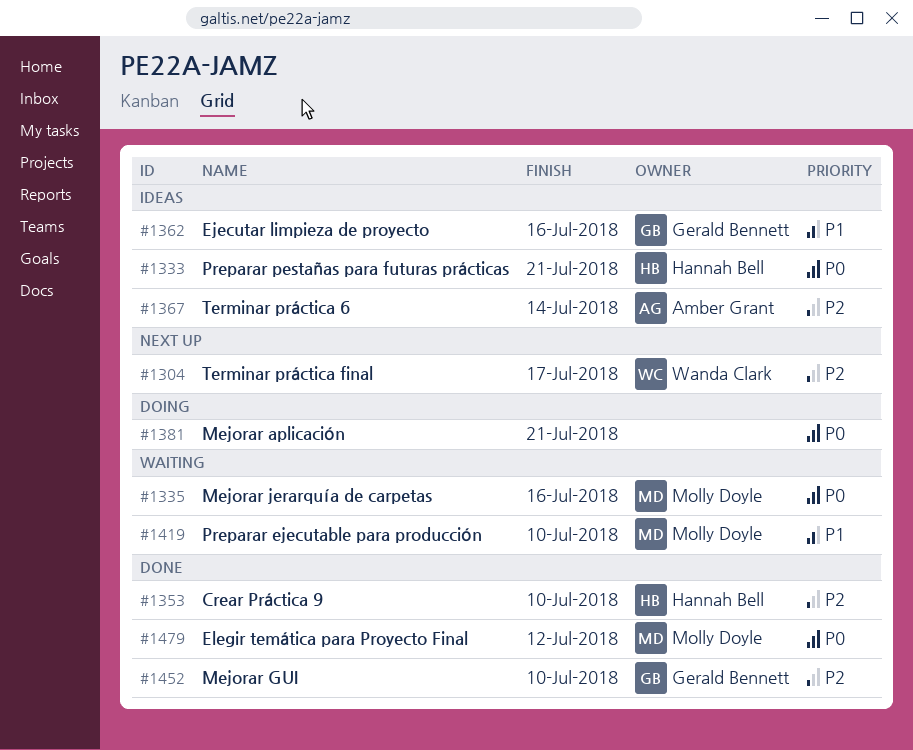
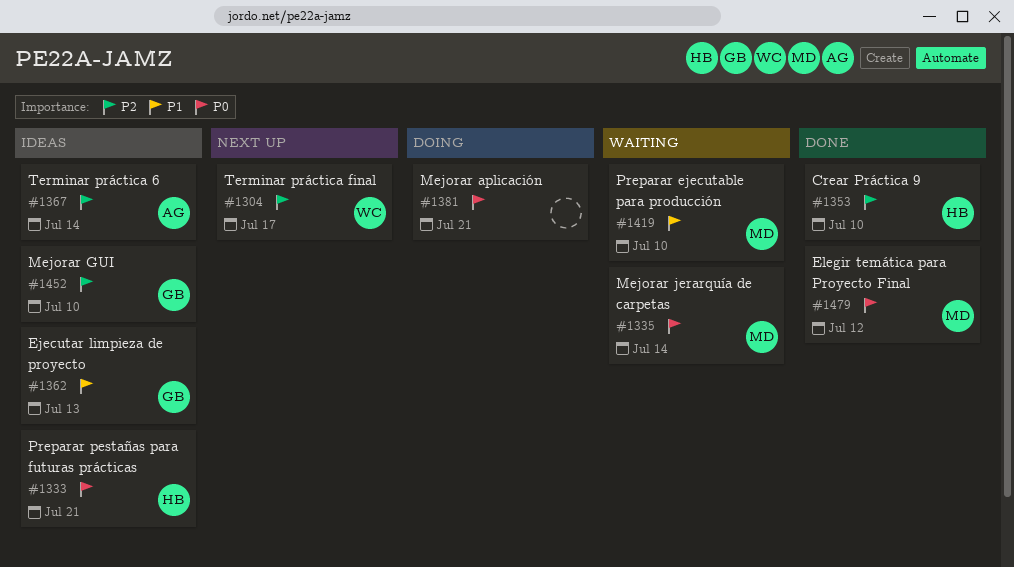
#1335, due: Jul 16 -> Jul 14
#1362, due: Jul 16 -> Jul 13
#1452, status: Done -> Ideas

